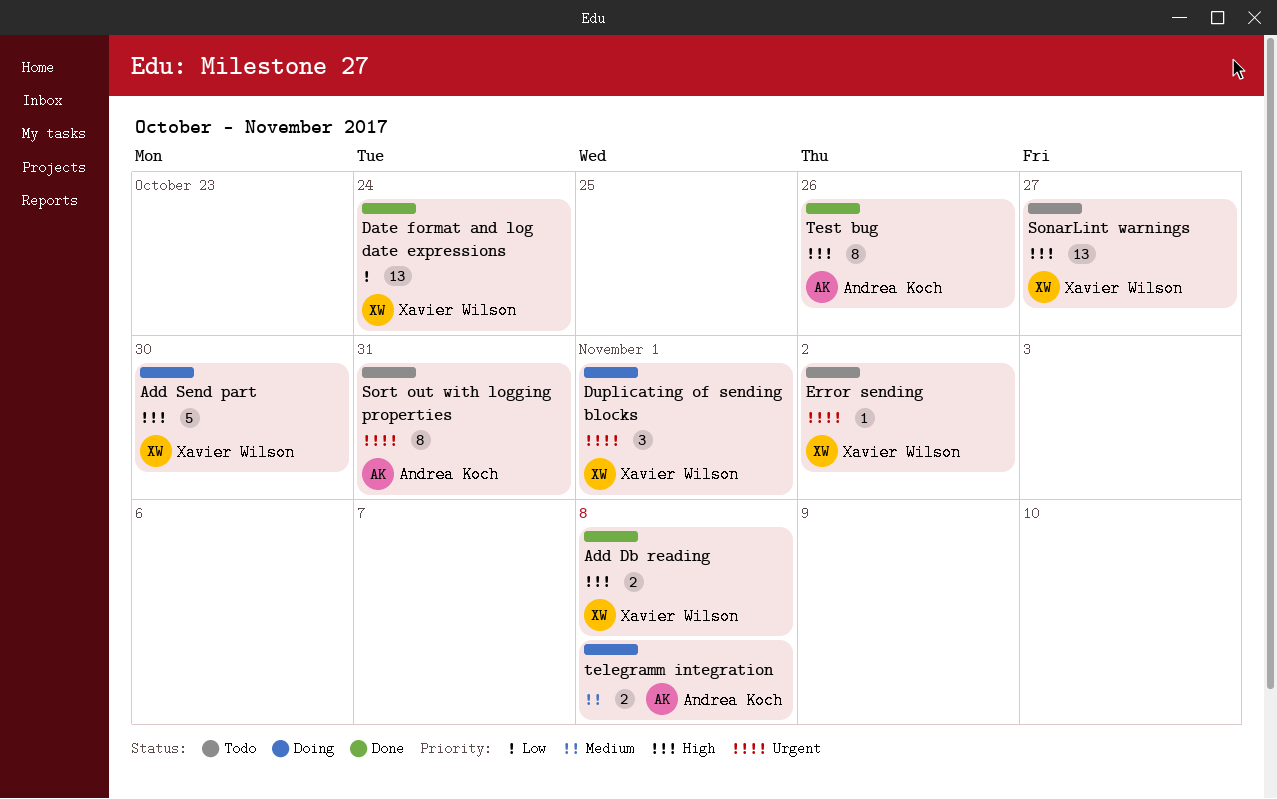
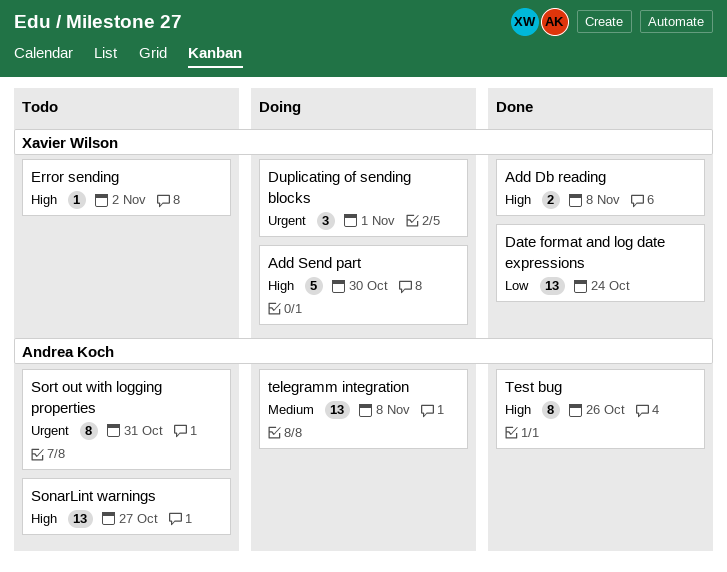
Error sending, priority: Urgent -> High
SonarLint warnings, owner: Xavier Wilson -> Andrea Koch
telegramm integration, estimate: 2 -> 13

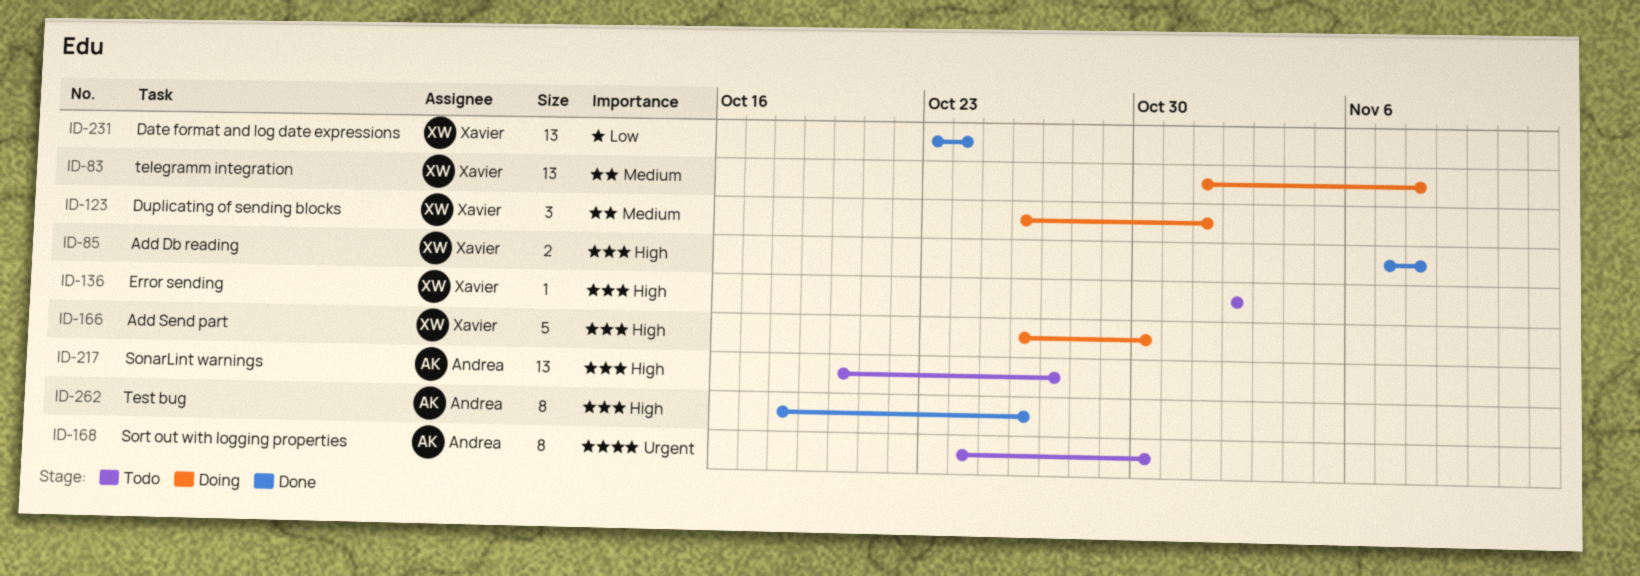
Duplicating of sending blocks, priority: Urgent -> Medium
Sort out with logging properties, due: Oct 31 -> Oct 30
telegramm integration, owner: Andrea Koch -> Xavier Wilson

